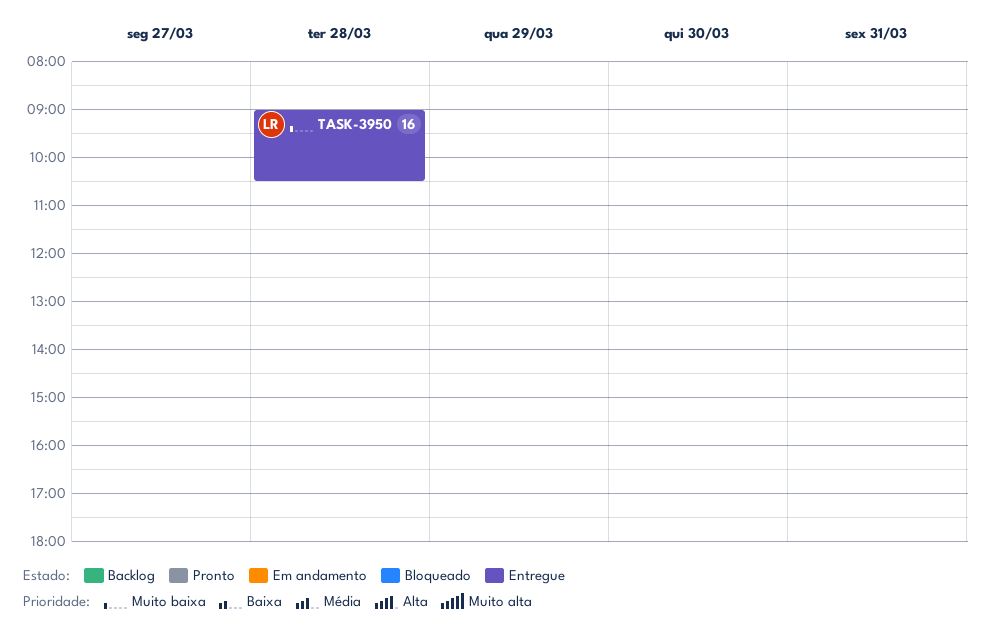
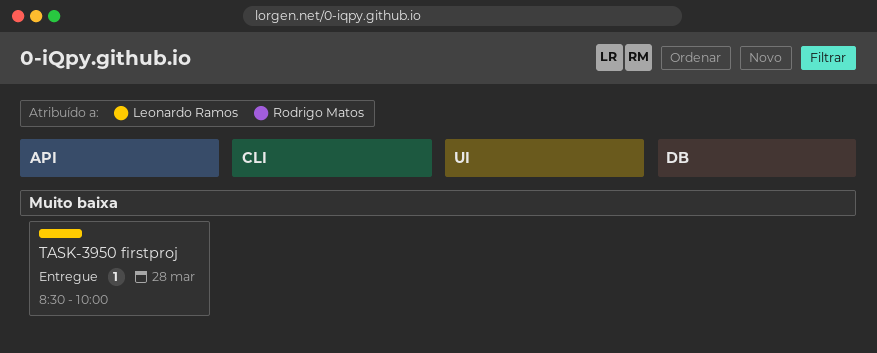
TASK-3950, estimate: 16 -> 1
TASK-3950, begins: 09:00 -> 08:30
TASK-3950, ends: 10:30 -> 10:00

